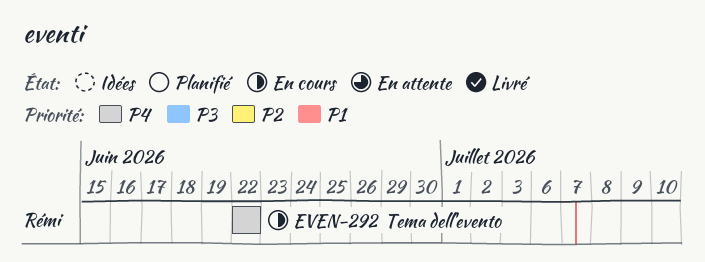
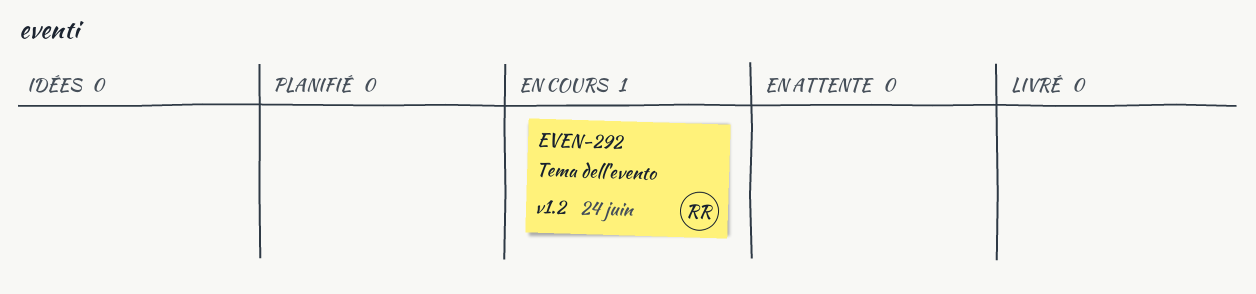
EVEN-292, due: Jun 22 -> Jun 24

